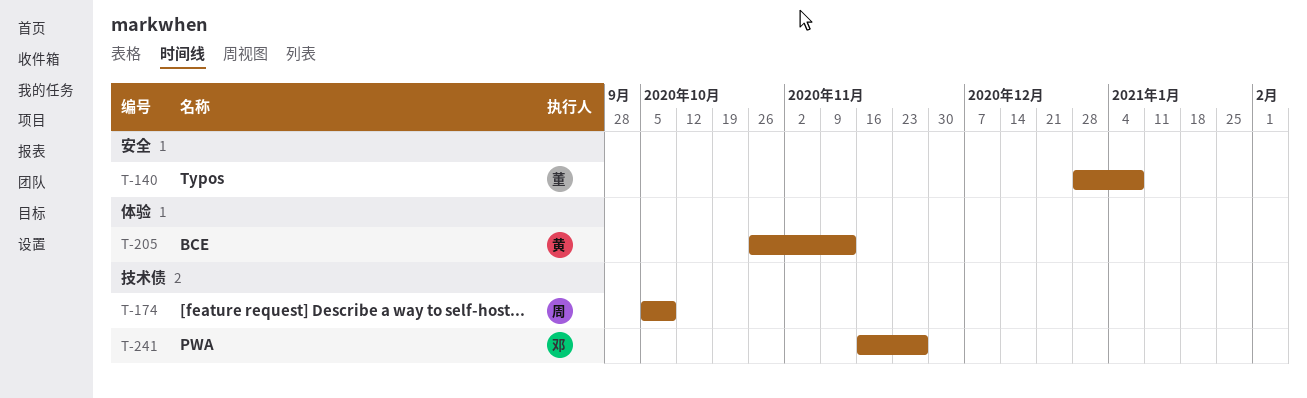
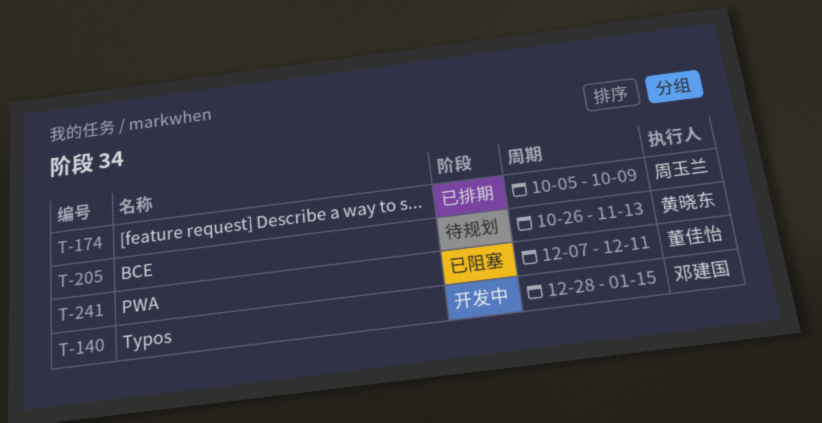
T-140, owner: 董佳怡 -> 邓建国
T-140, due: Jan 8 -> Jan 15
T-241, owner: 邓建国 -> 董佳怡
T-241, start: Nov 16 -> Dec 7
T-241, due: Nov 27 -> Dec 11

